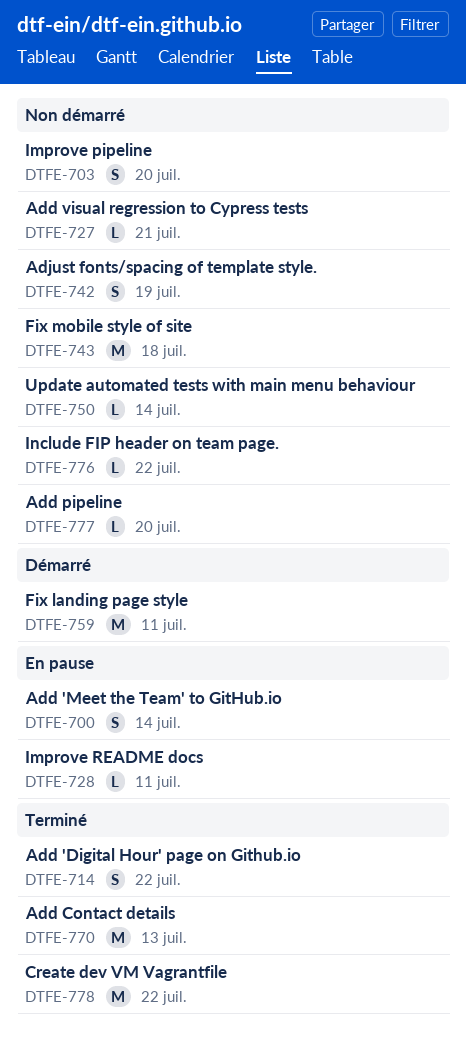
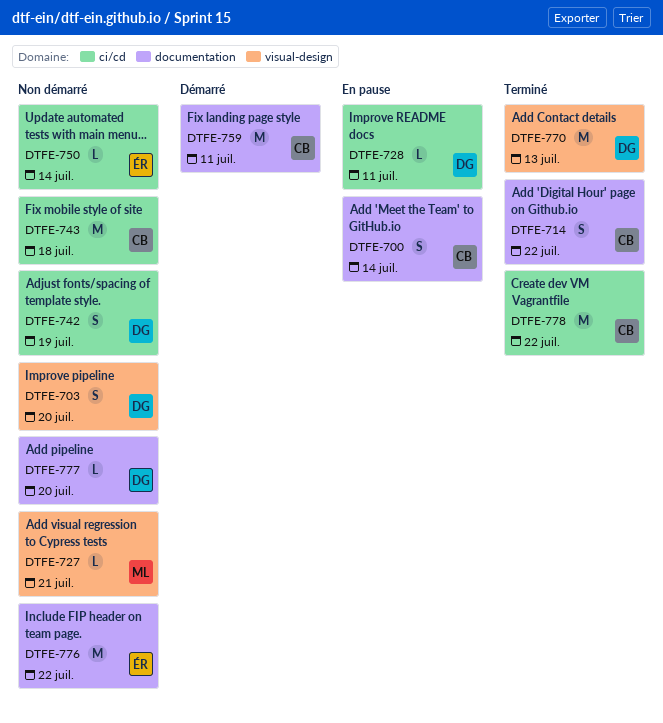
DTFE-776, estimate: L -> M

